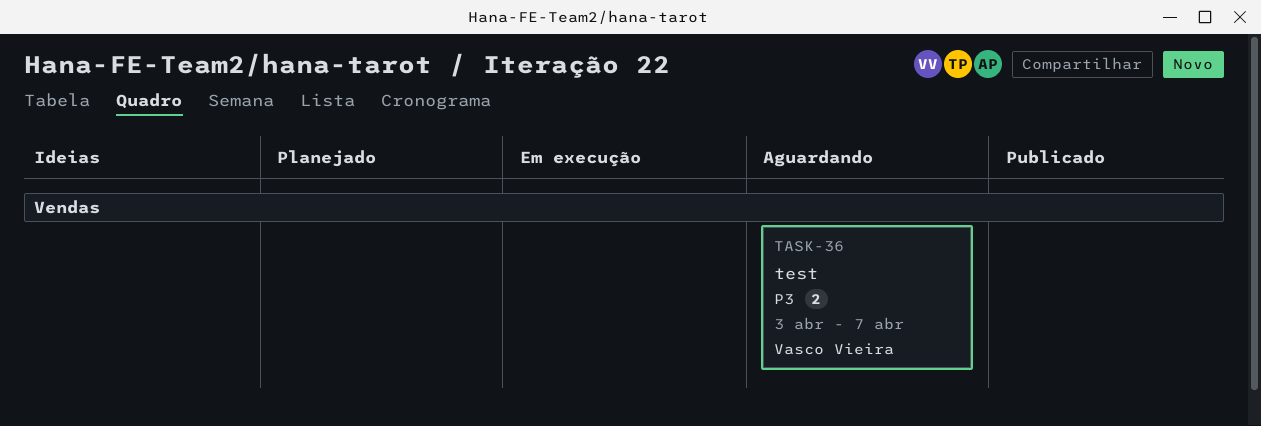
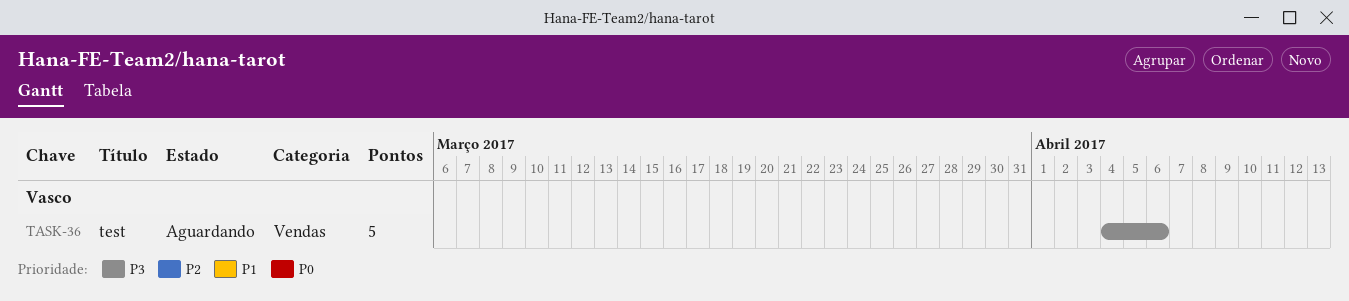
TASK-36, estimate: 2 -> 5
TASK-36, start: Apr 3 -> Apr 4
TASK-36, due: Apr 7 -> Apr 6

